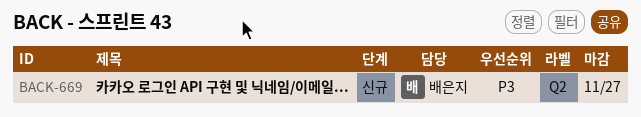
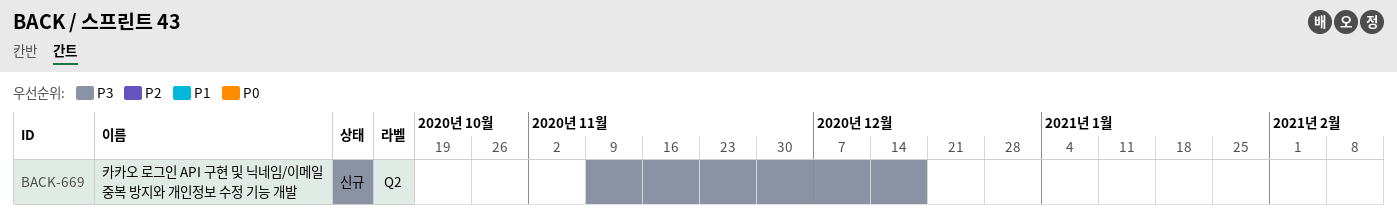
BACK-669, due: Nov 27 -> Dec 18

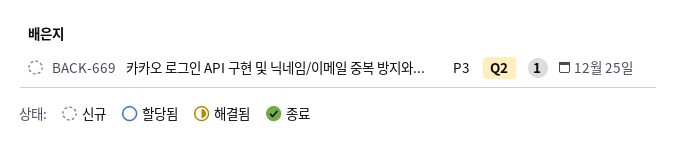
BACK-669, due: Dec 18 -> Dec 25

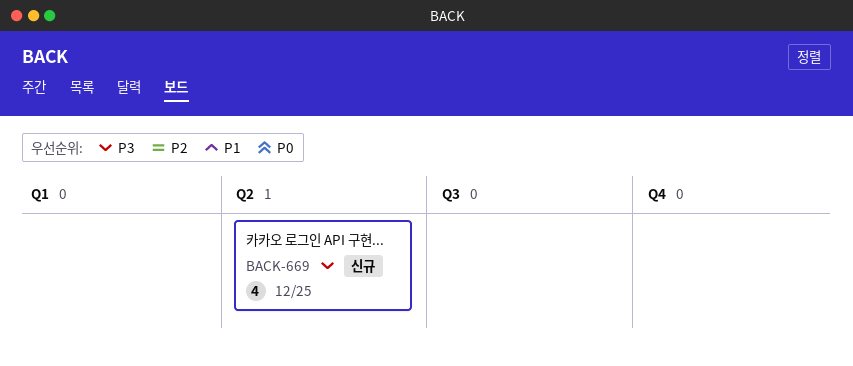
BACK-669, estimate: 1 -> 4

